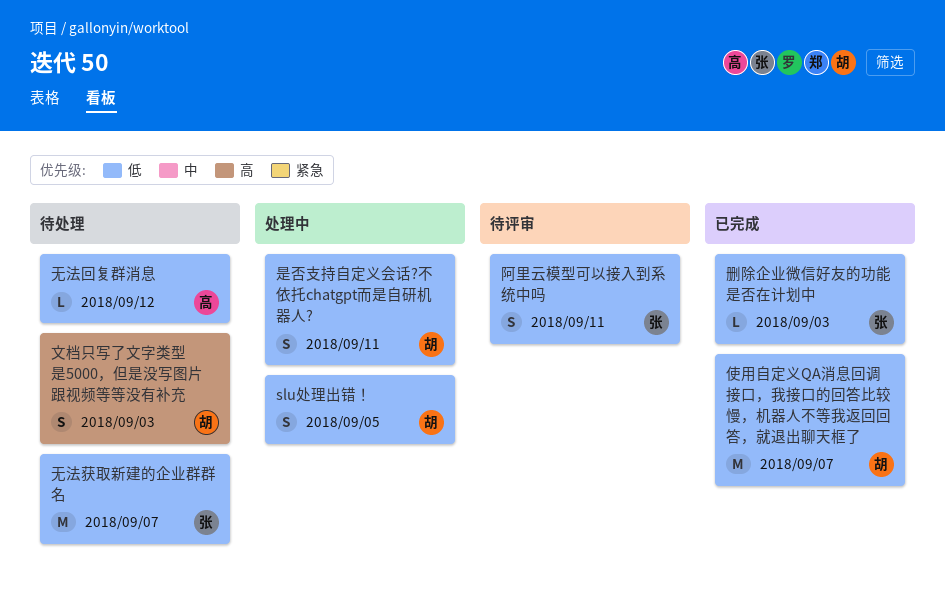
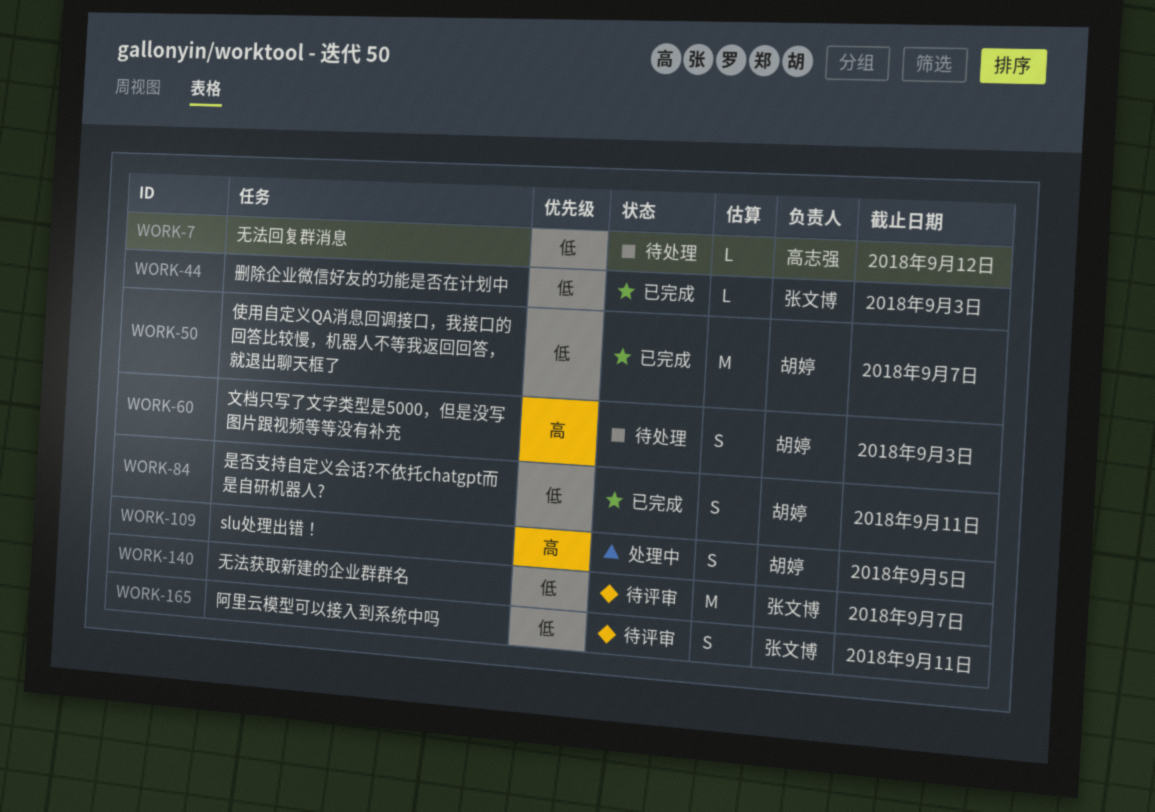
slu处理出错！, priority: 低 -> 高
无法获取新建的企业群群名, status: 待处理 -> 待评审
是否支持自定义会话?不依托chatgpt而是自研机器人?, status: 处理中 -> 已完成

